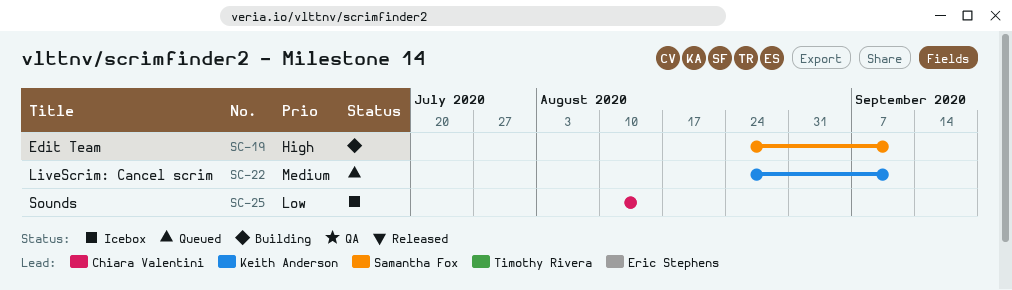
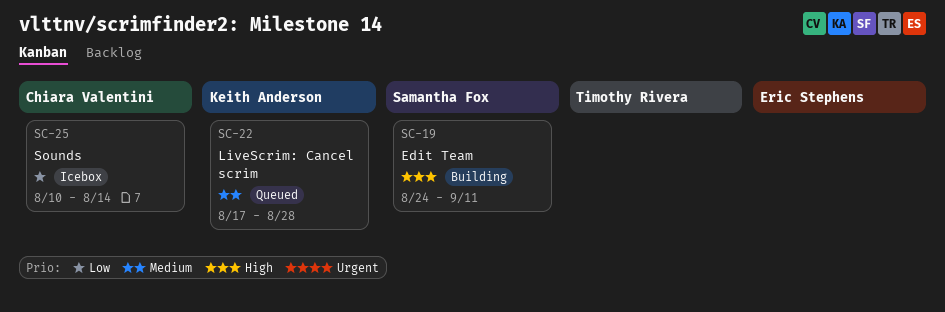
SC-22, start: Aug 24 -> Aug 17
SC-22, due: Sep 11 -> Aug 28

